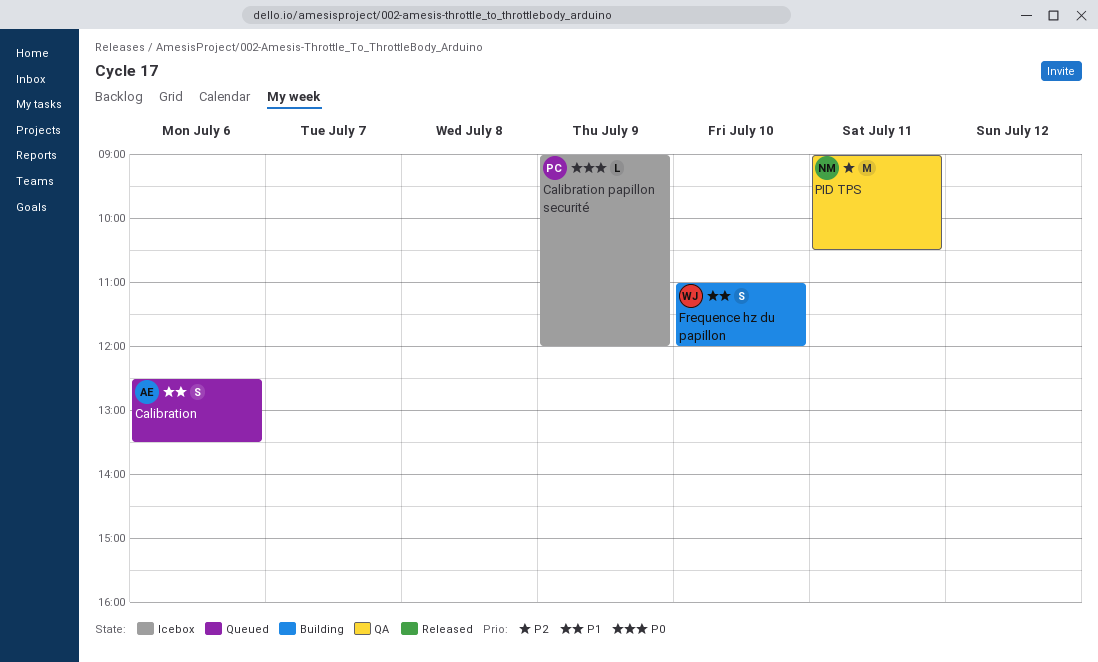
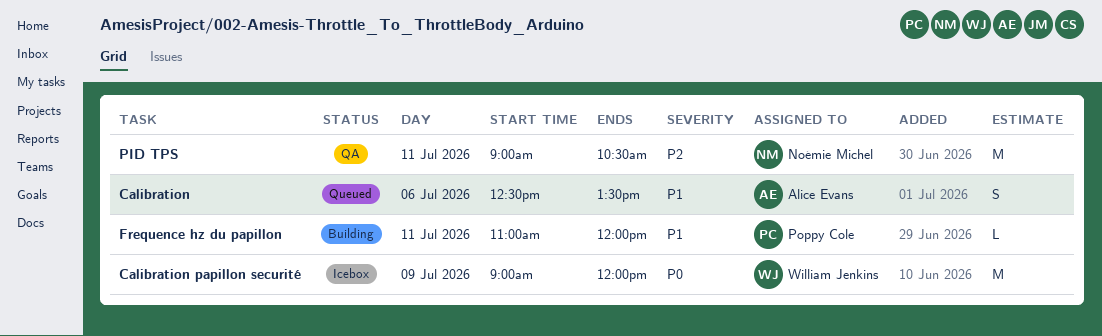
Calibration papillon securité, owner: Poppy Cole -> William Jenkins
Calibration papillon securité, estimate: L -> M
Frequence hz du papillon, owner: William Jenkins -> Poppy Cole
Frequence hz du papillon, estimate: S -> L
Frequence hz du papillon, day: Jul 10 -> Jul 11

